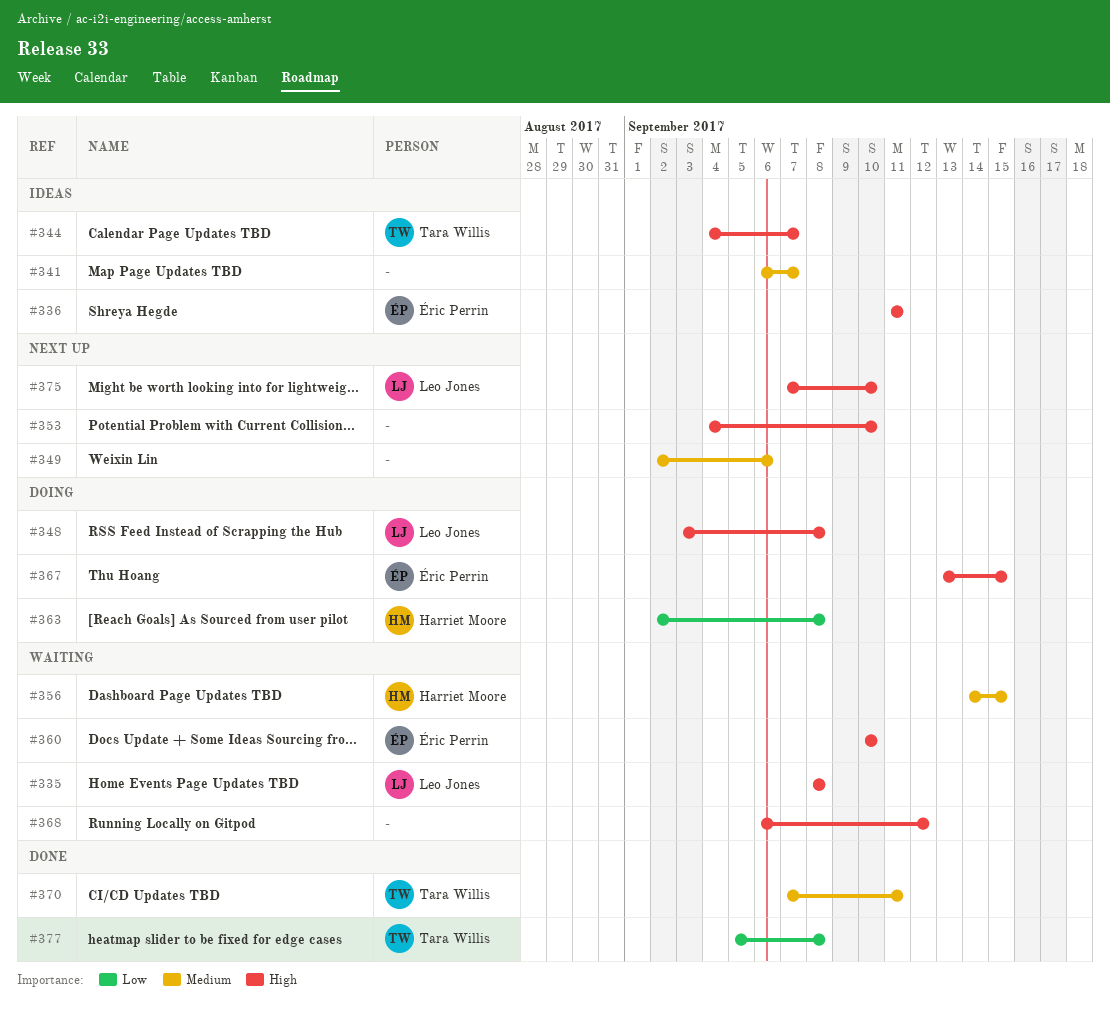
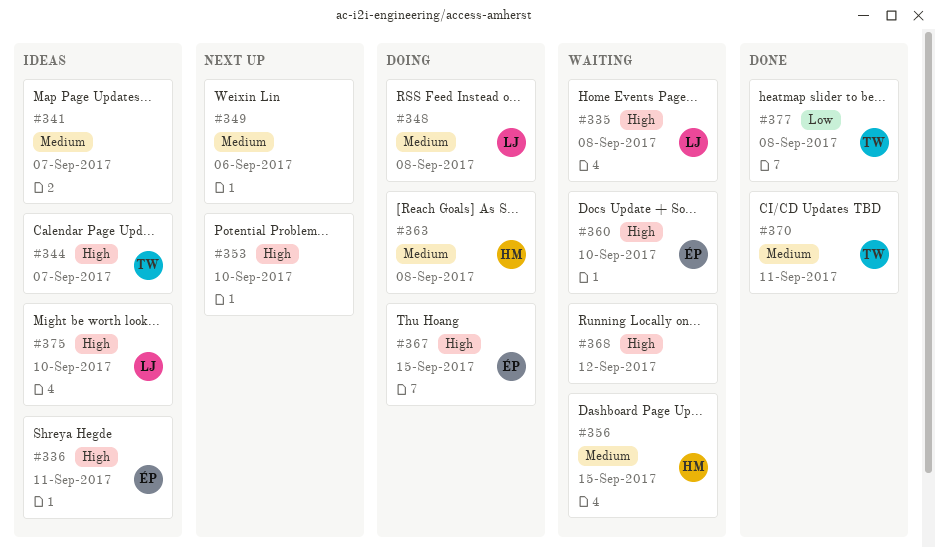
#348, priority: High -> Medium
#363, priority: Low -> Medium
#375, status: Next up -> Ideas

